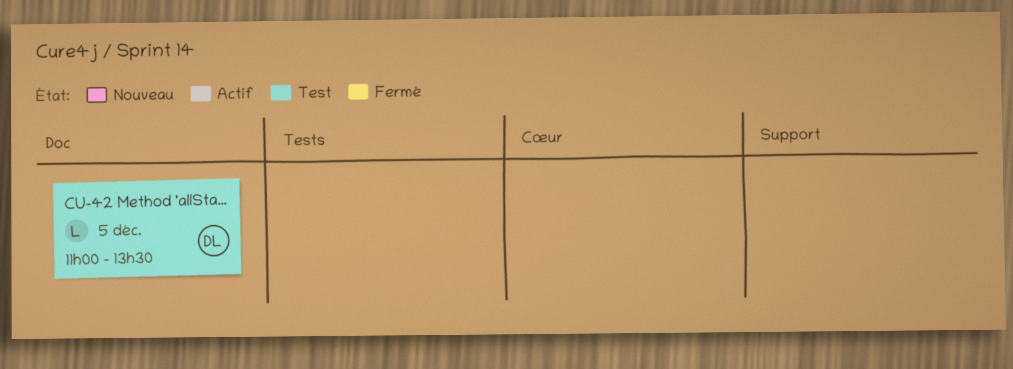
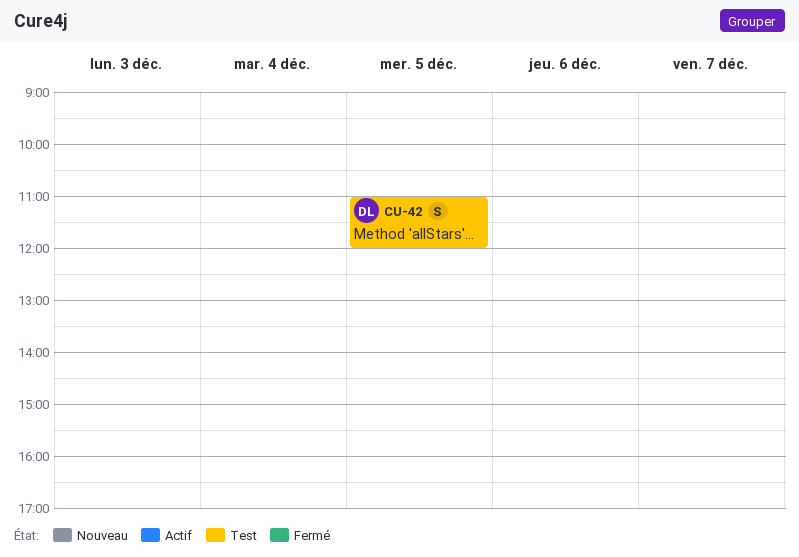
CU-42, estimate: L -> S
CU-42, ends: 13:30 -> 12:00

